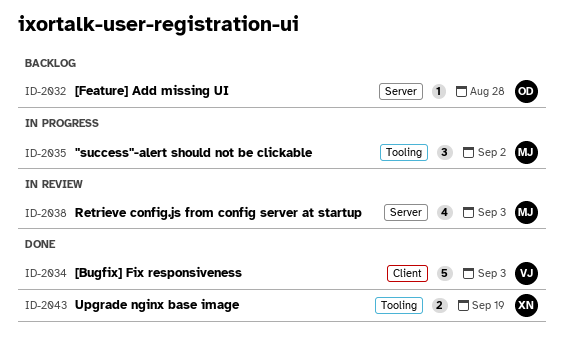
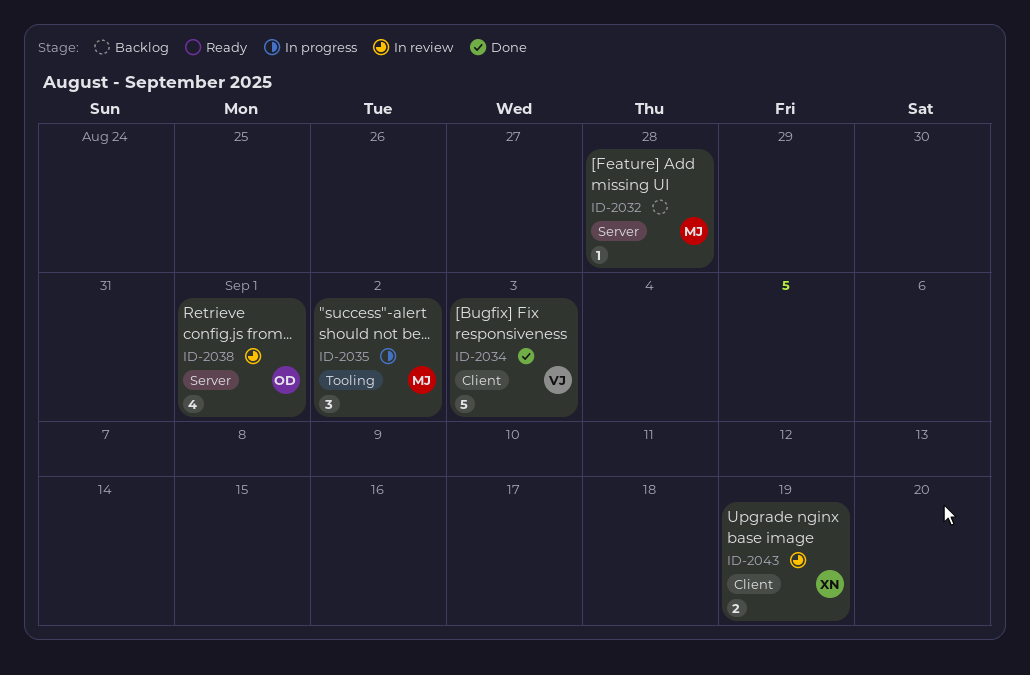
ID-2032, owner: OD -> MJ
ID-2038, owner: MJ -> OD
ID-2038, due: Sep 3 -> Sep 1
ID-2043, status: Done -> In review
ID-2043, label: Tooling -> Client

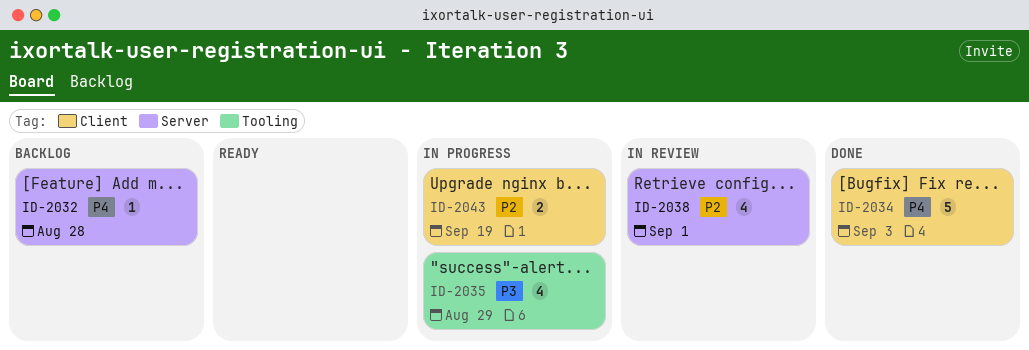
ID-2035, estimate: 3 -> 4
ID-2035, due: Sep 2 -> Aug 29
ID-2043, status: In review -> In progress

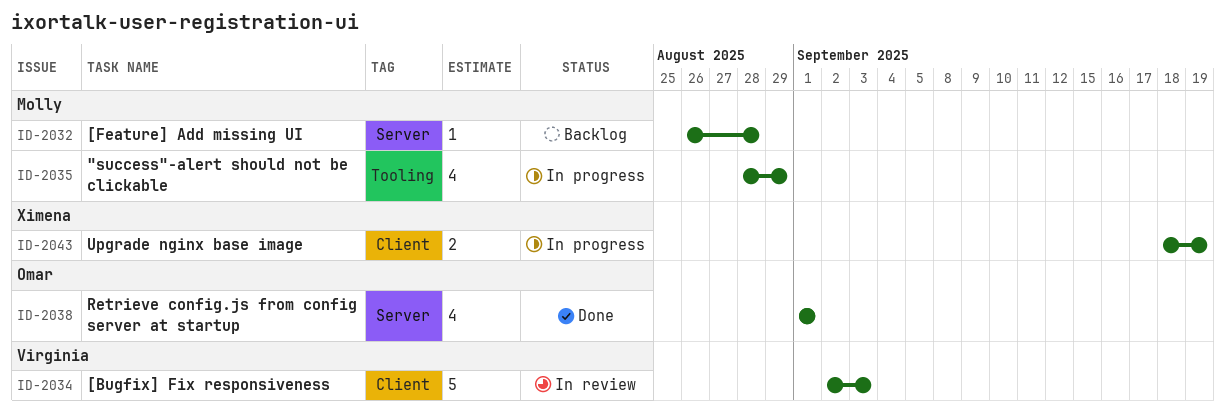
ID-2034, status: Done -> In review
ID-2038, status: In review -> Done

